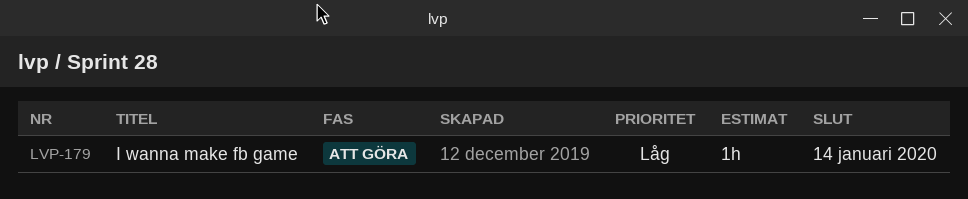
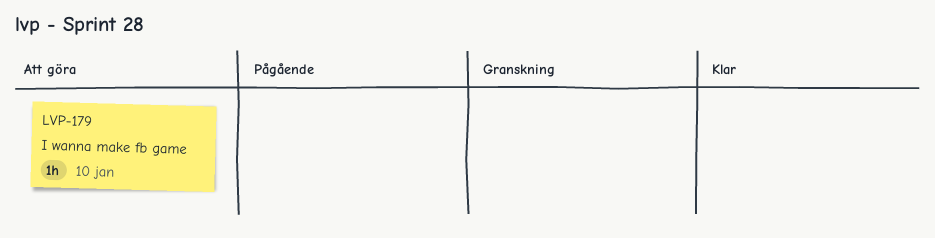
LVP-179, due: Jan 14 -> Jan 10

